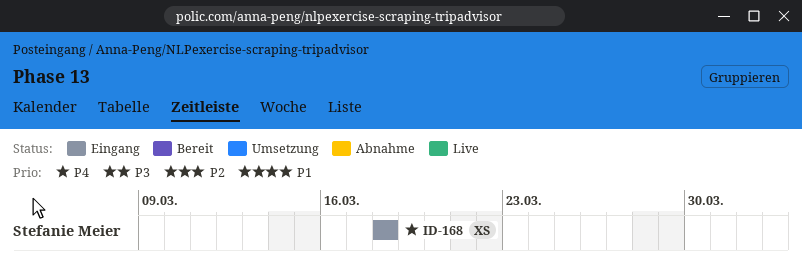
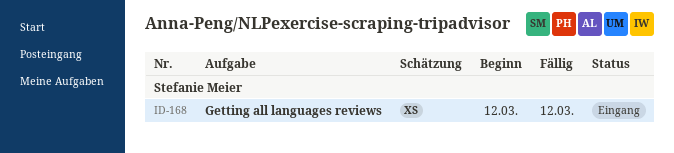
ID-168, start: Mar 18 -> Mar 12
ID-168, due: Mar 18 -> Mar 12

